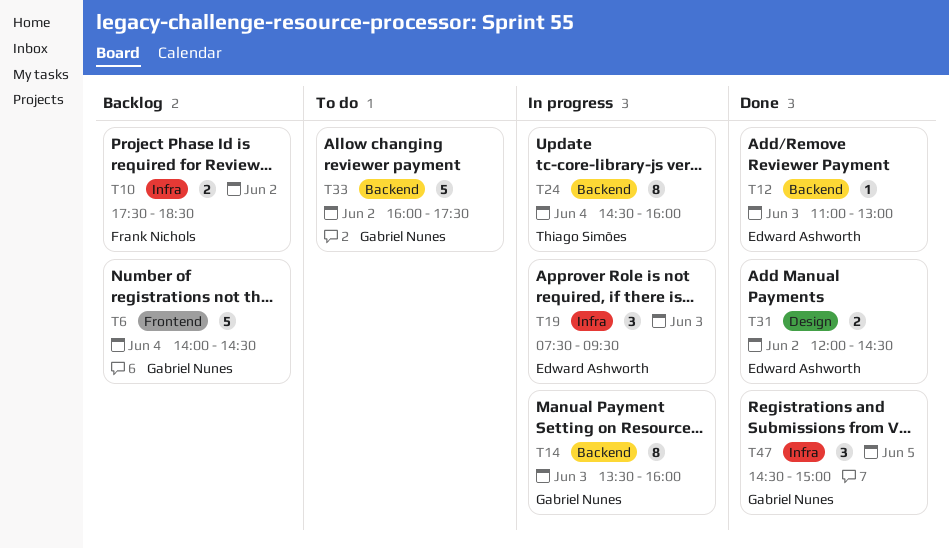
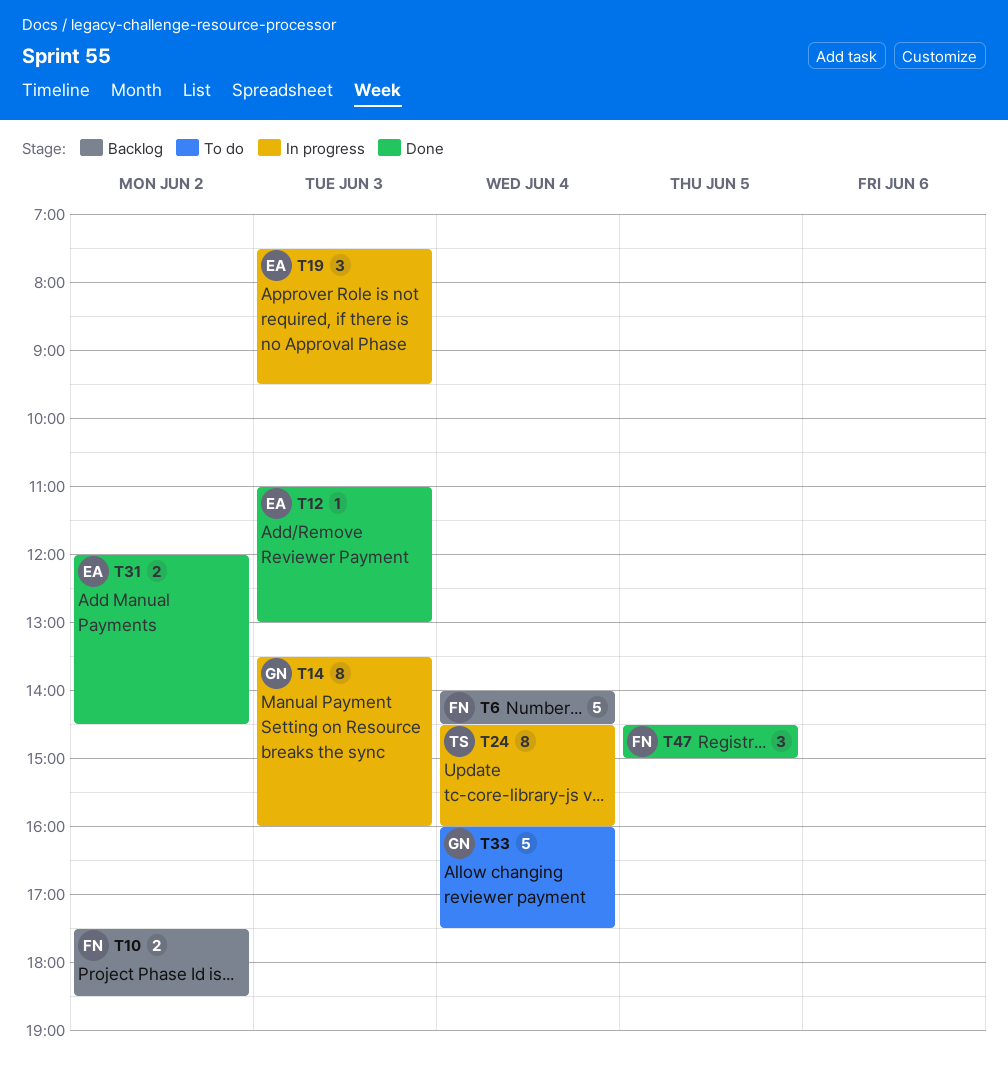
T6, owner: Gabriel Nunes -> Frank Nichols
T33, day: Jun 2 -> Jun 4
T47, owner: Gabriel Nunes -> Frank Nichols

